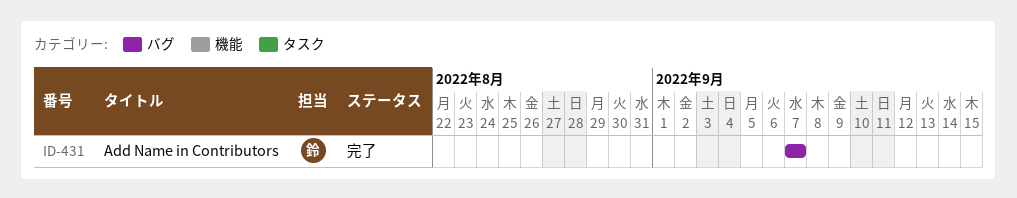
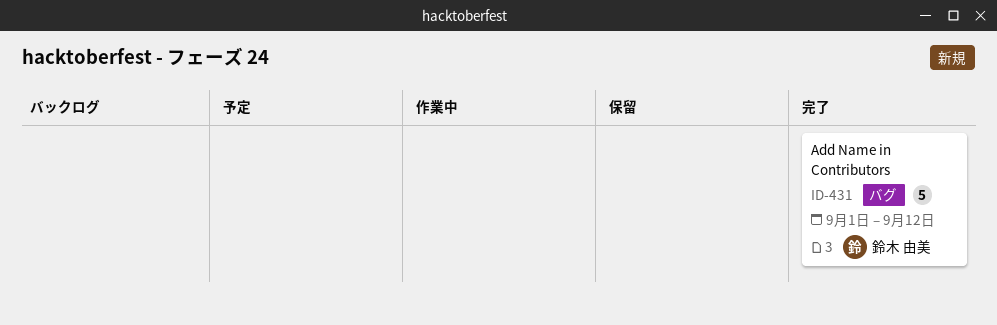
ID-431, start: Sep 7 -> Sep 1
ID-431, due: Sep 7 -> Sep 12

